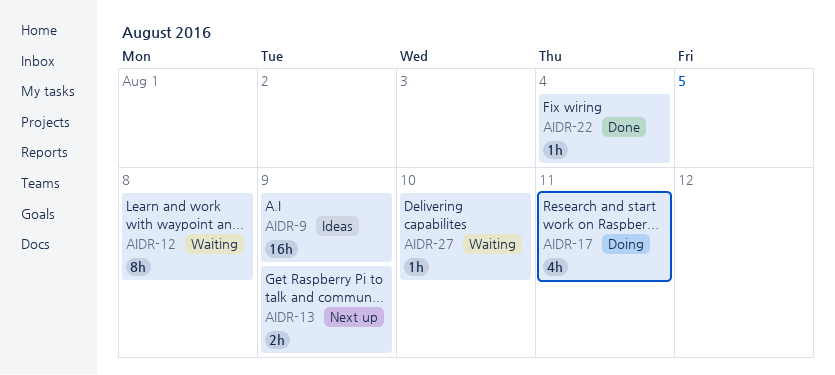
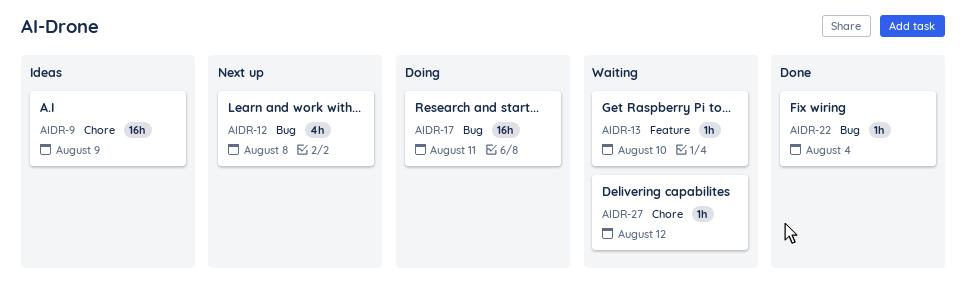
AIDR-12, status: Waiting -> Next up
AIDR-12, estimate: 8h -> 4h
AIDR-13, status: Next up -> Waiting
AIDR-13, estimate: 2h -> 1h
AIDR-13, due: Aug 9 -> Aug 10
AIDR-17, estimate: 4h -> 16h
AIDR-27, due: Aug 10 -> Aug 12

